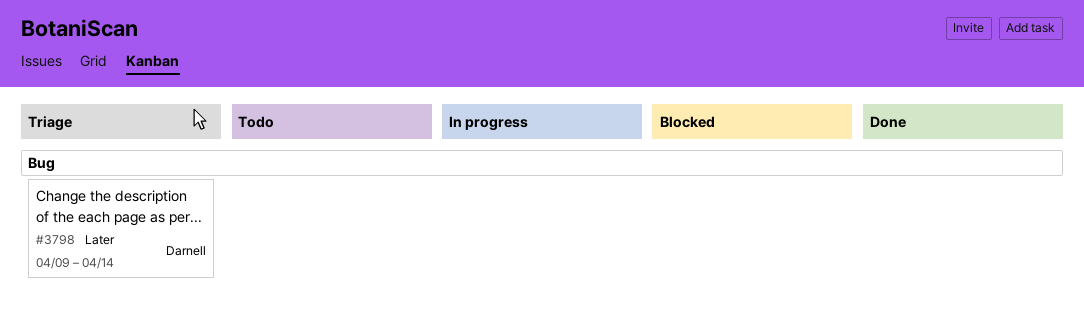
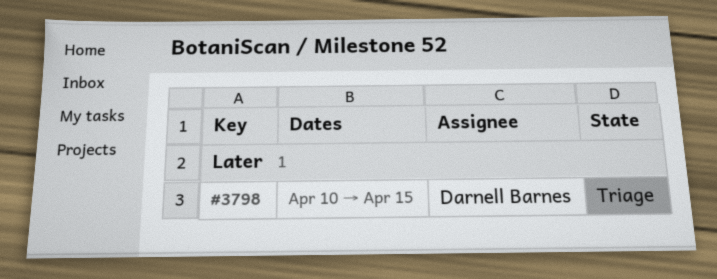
#3798, start: Apr 9 -> Apr 10
#3798, due: Apr 14 -> Apr 15

